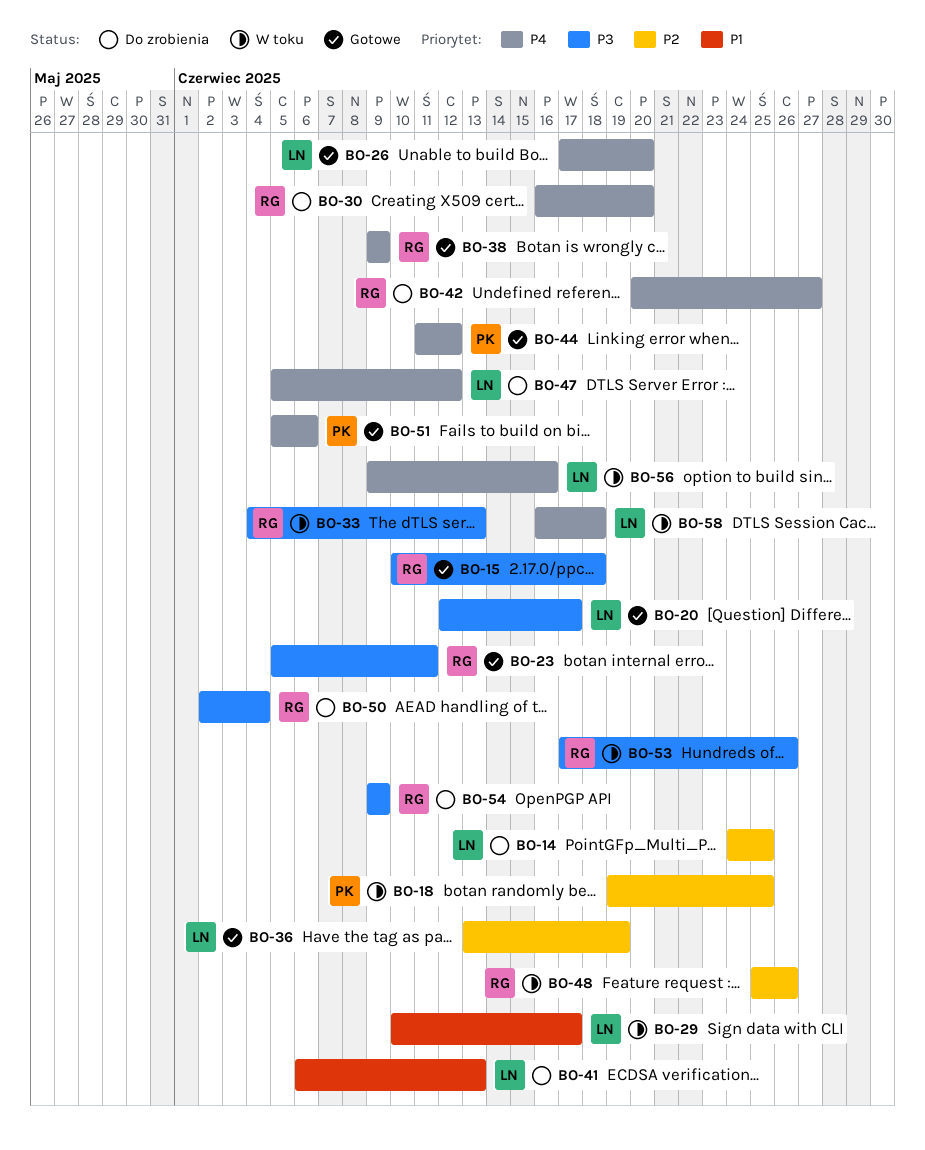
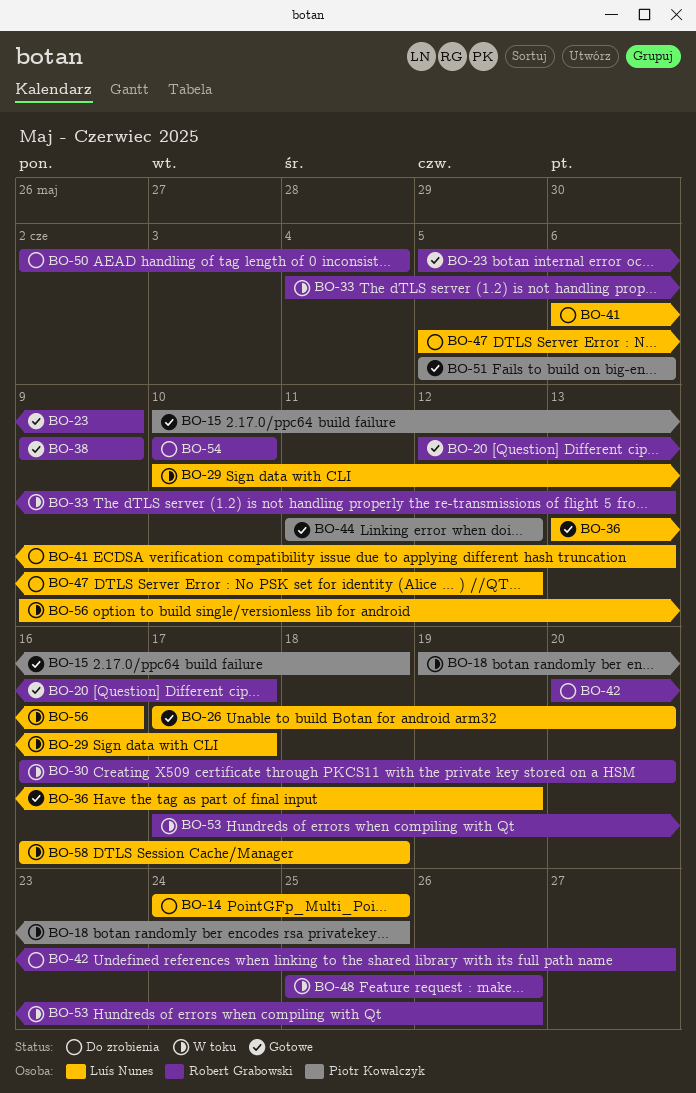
BO-15, owner: Robert Grabowski -> Piotr Kowalczyk
BO-20, owner: Luís Nunes -> Robert Grabowski
BO-23, due: Jun 11 -> Jun 9
BO-30, status: Do zrobienia -> W toku
BO-54, start: Jun 9 -> Jun 10
BO-54, due: Jun 9 -> Jun 10

